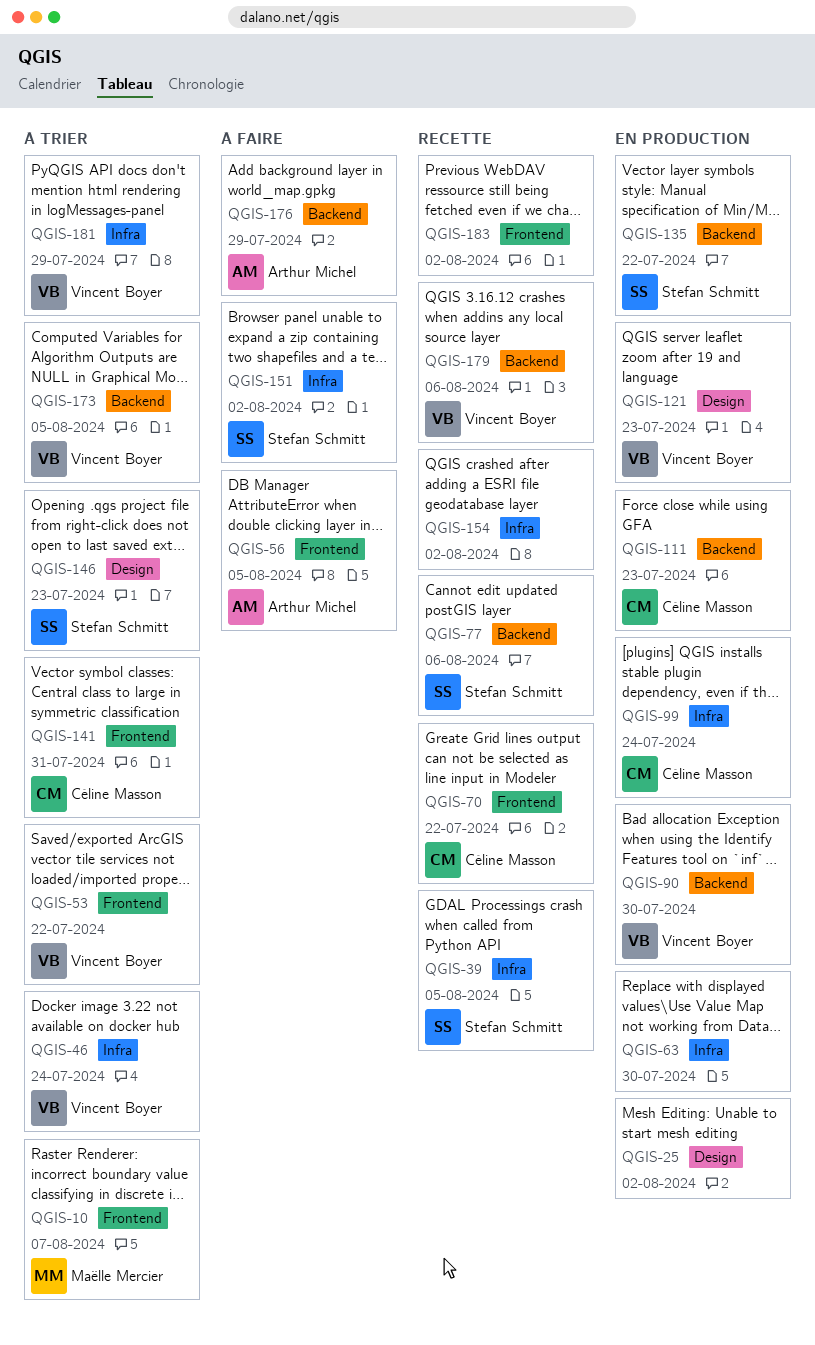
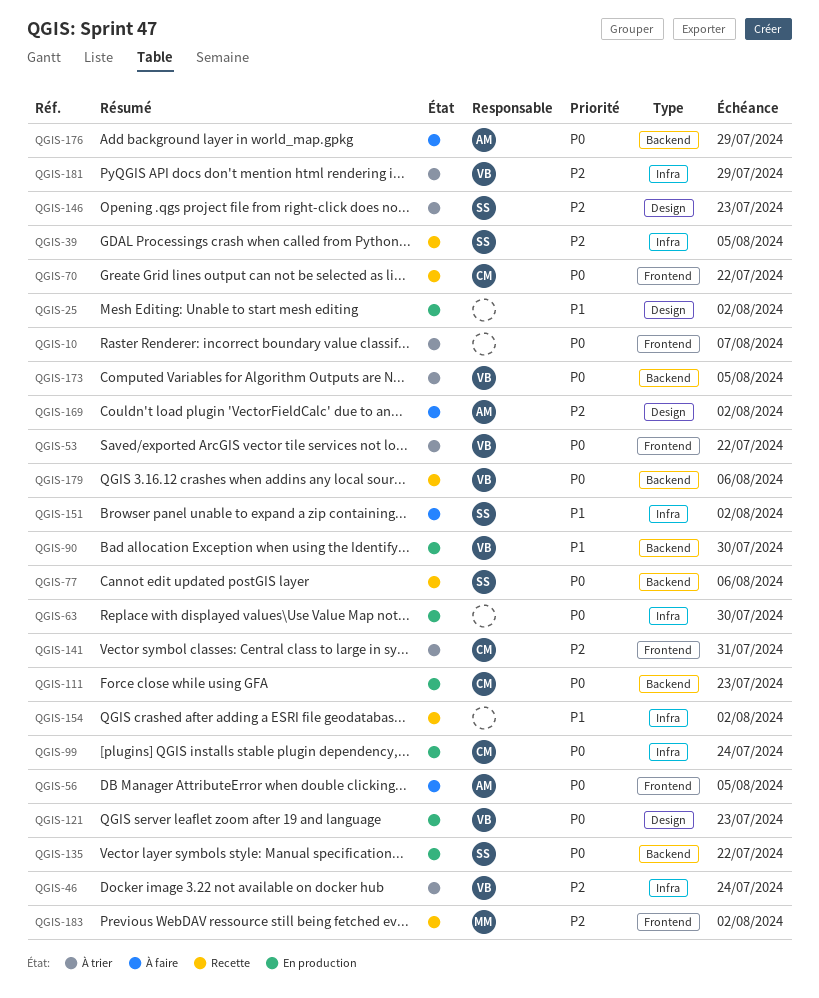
QGIS-10, owner: Maëlle Mercier -> none
QGIS-169: none -> present
QGIS-183, owner: none -> Maëlle Mercier

